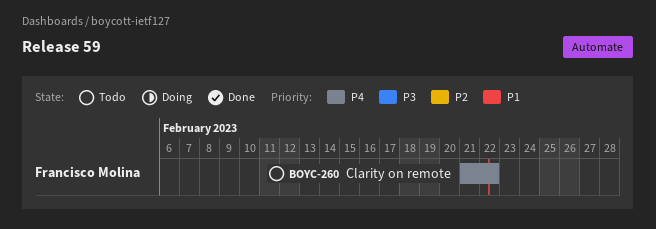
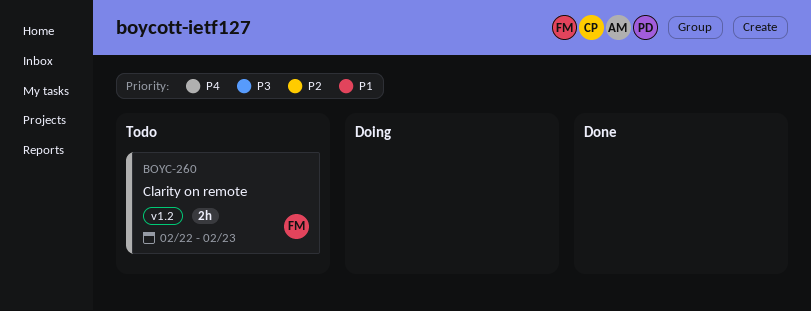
BOYC-260, start: Feb 21 -> Feb 22
BOYC-260, due: Feb 22 -> Feb 23

